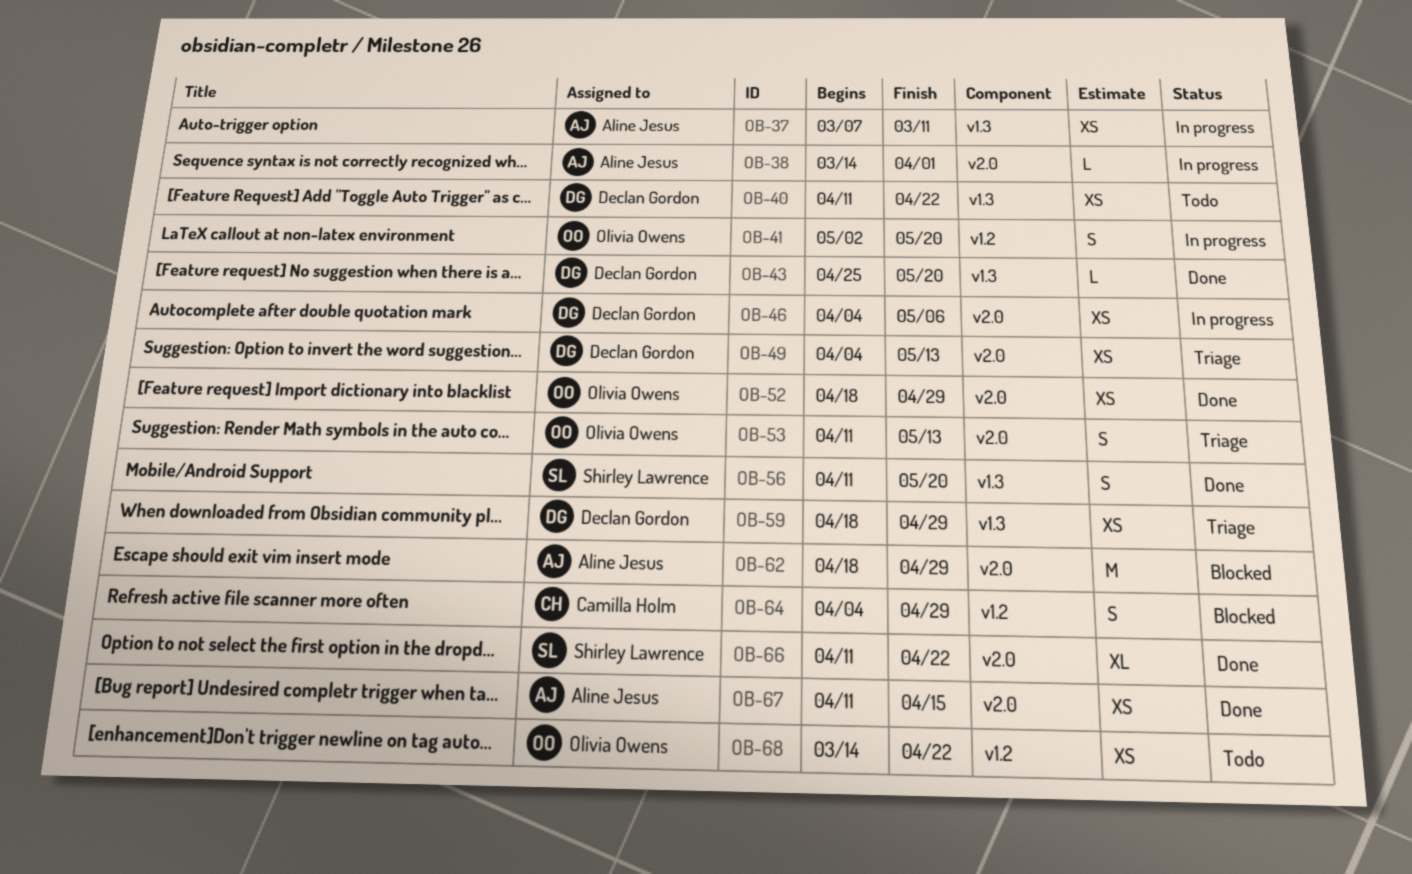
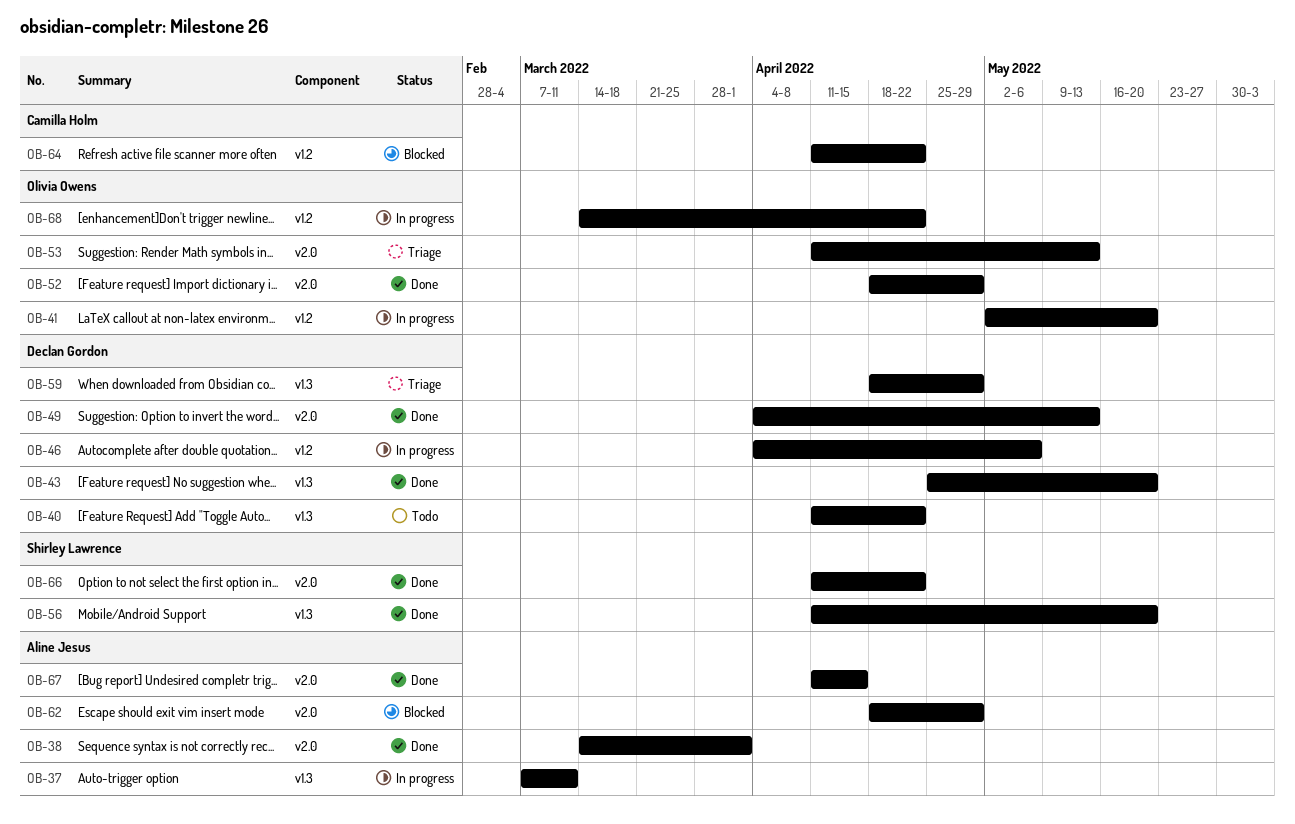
OB-38, status: In progress -> Done
OB-46, label: v2.0 -> v1.2
OB-49, status: Triage -> Done
OB-64, start: Apr 4 -> Apr 11
OB-64, due: Apr 29 -> Apr 22
OB-68, status: Todo -> In progress

